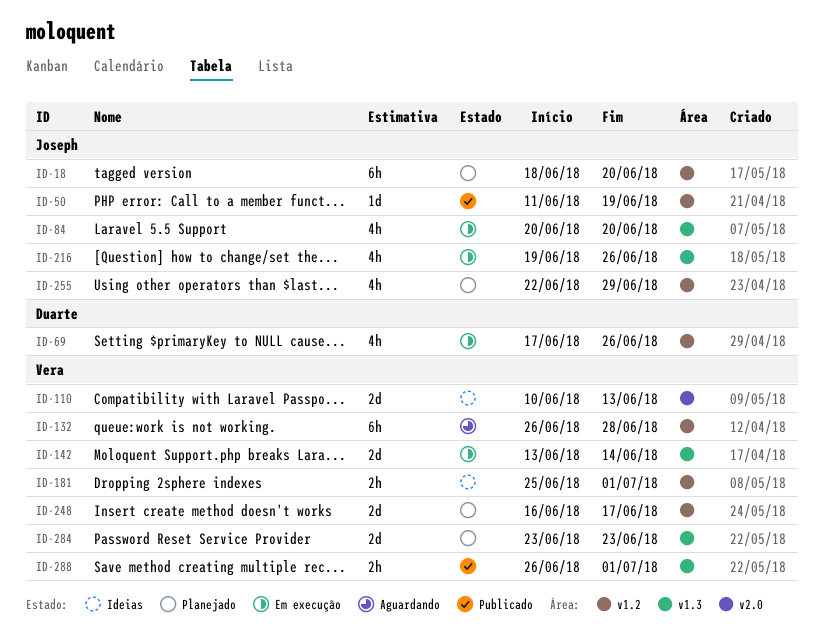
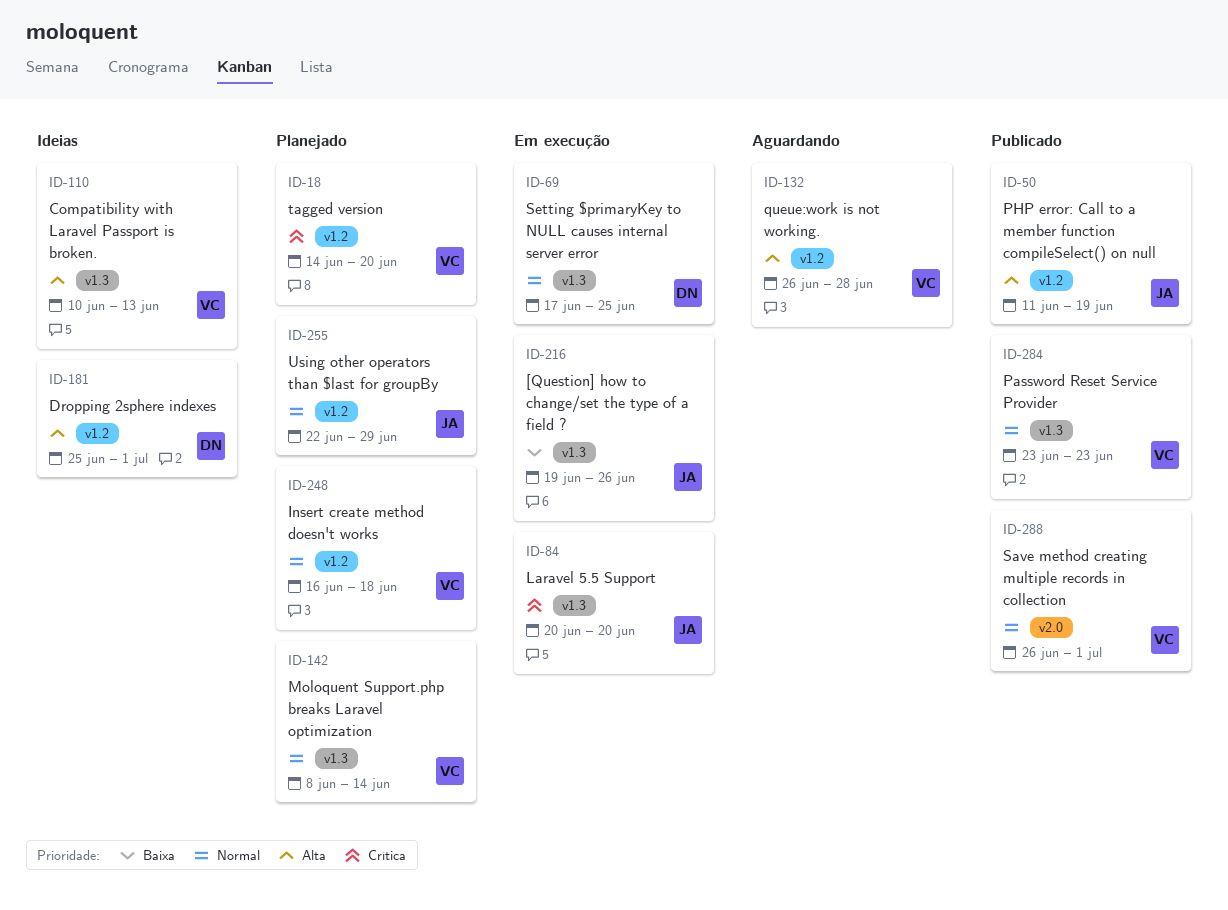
ID-18, owner: Joseph -> Vera
ID-18, start: Jun 18 -> Jun 14
ID-69, label: v1.2 -> v1.3
ID-69, due: Jun 26 -> Jun 25
ID-110, label: v2.0 -> v1.3
ID-142, status: Em execução -> Planejado
ID-142, start: Jun 13 -> Jun 8
ID-181, owner: Vera -> Duarte
ID-248, due: Jun 17 -> Jun 18
ID-284, status: Planejado -> Publicado
ID-288, label: v1.3 -> v2.0

